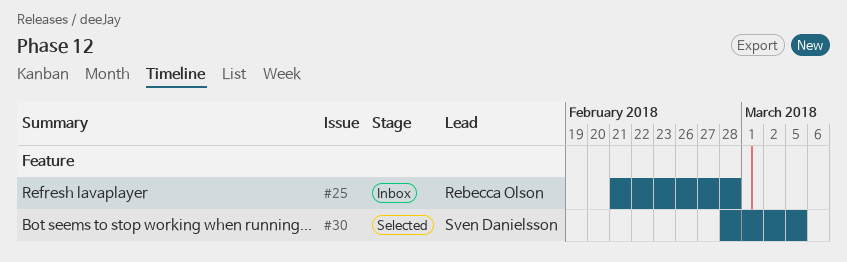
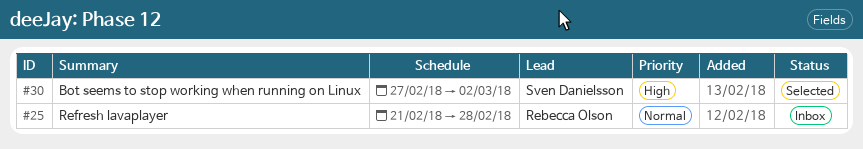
#30, start: Feb 28 -> Feb 27
#30, due: Mar 5 -> Mar 2

